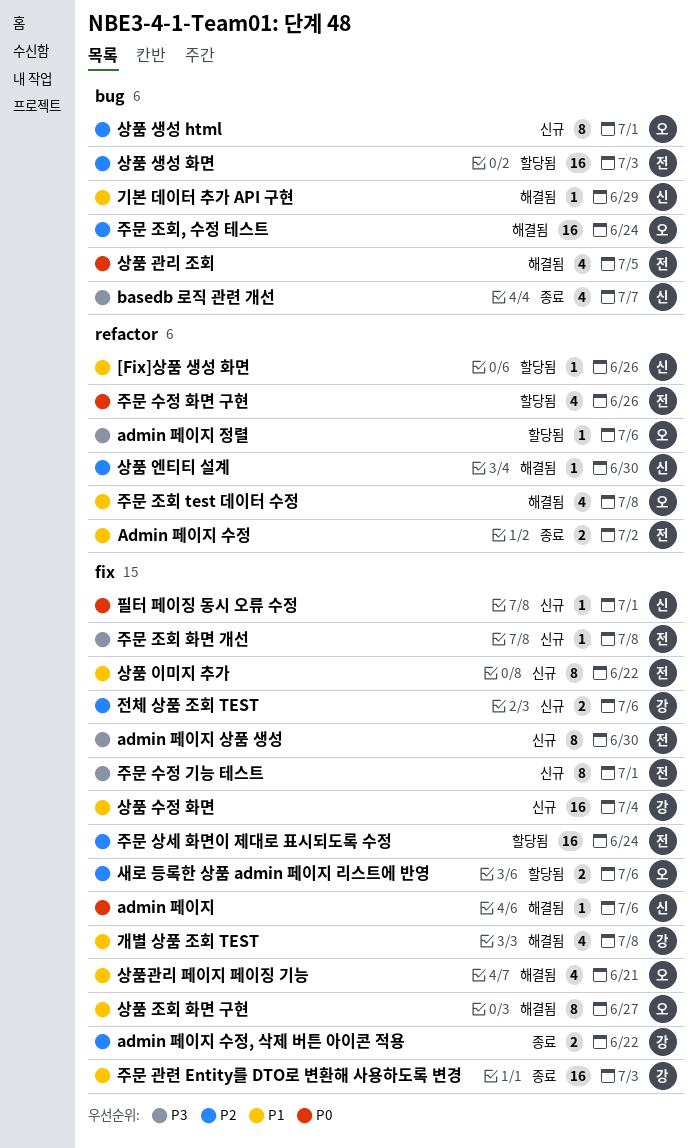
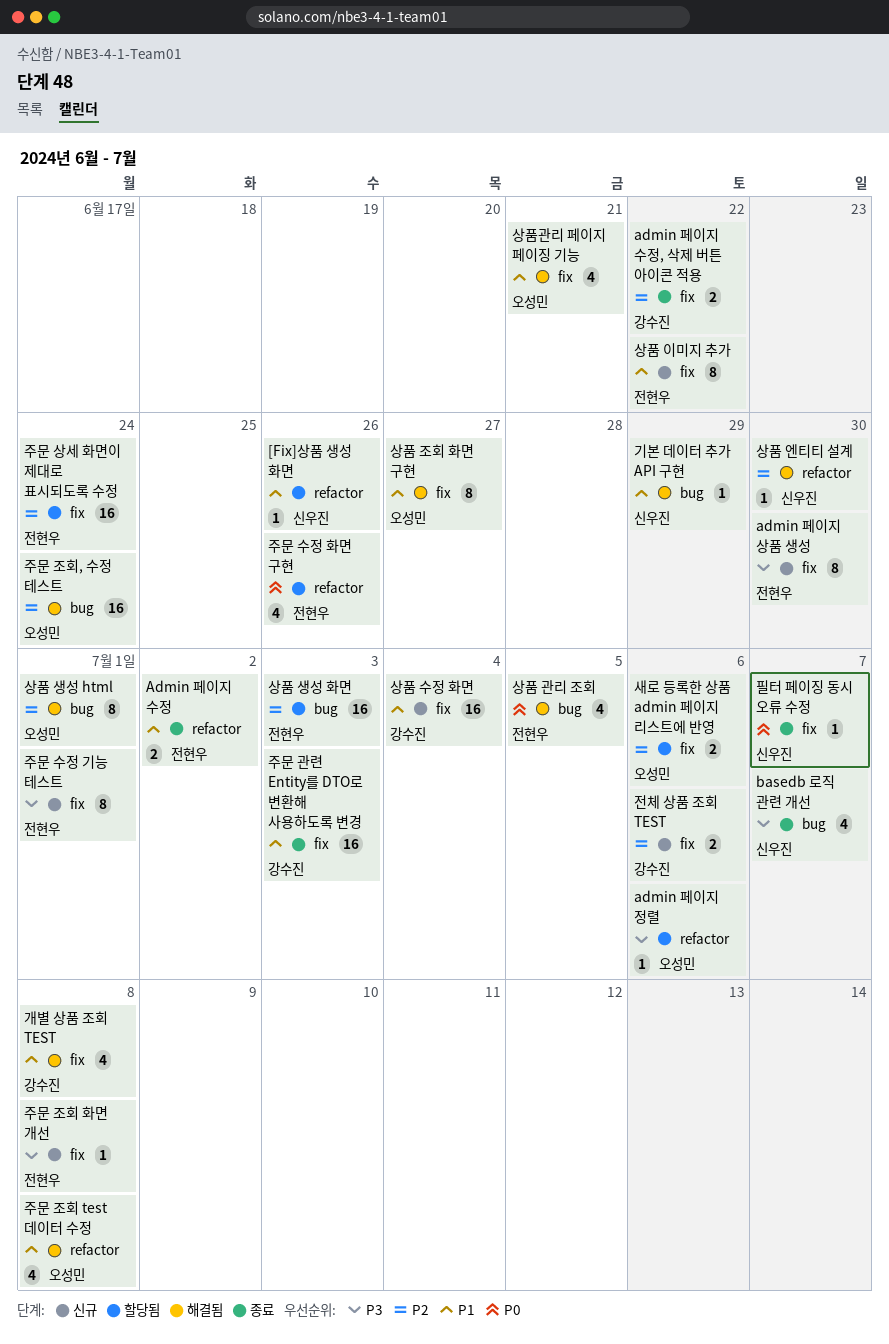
admin 페이지: present -> none
상품 생성 html, status: 신규 -> 해결됨
필터 페이징 동시 오류 수정, status: 신규 -> 종료
필터 페이징 동시 오류 수정, due: Jul 1 -> Jul 7

